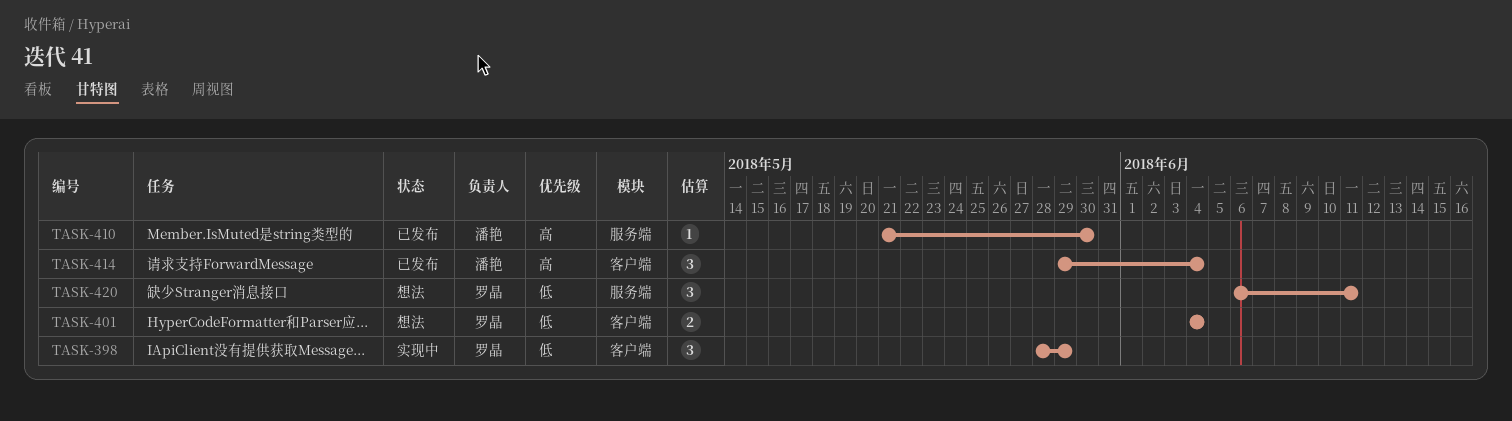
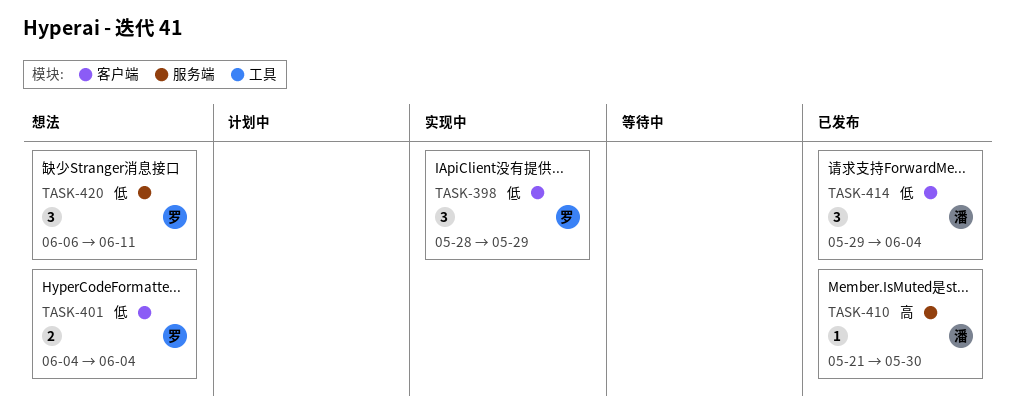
TASK-414, priority: 高 -> 低

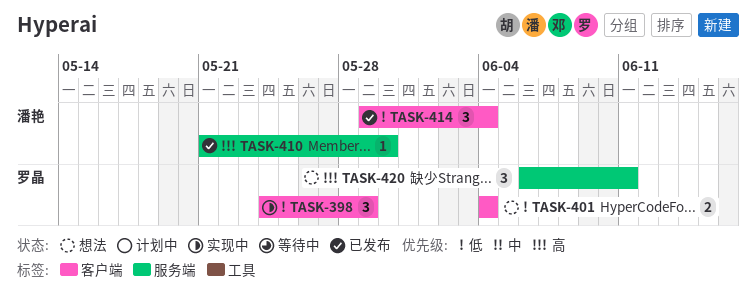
TASK-398, start: May 28 -> May 24
TASK-420, priority: 低 -> 高

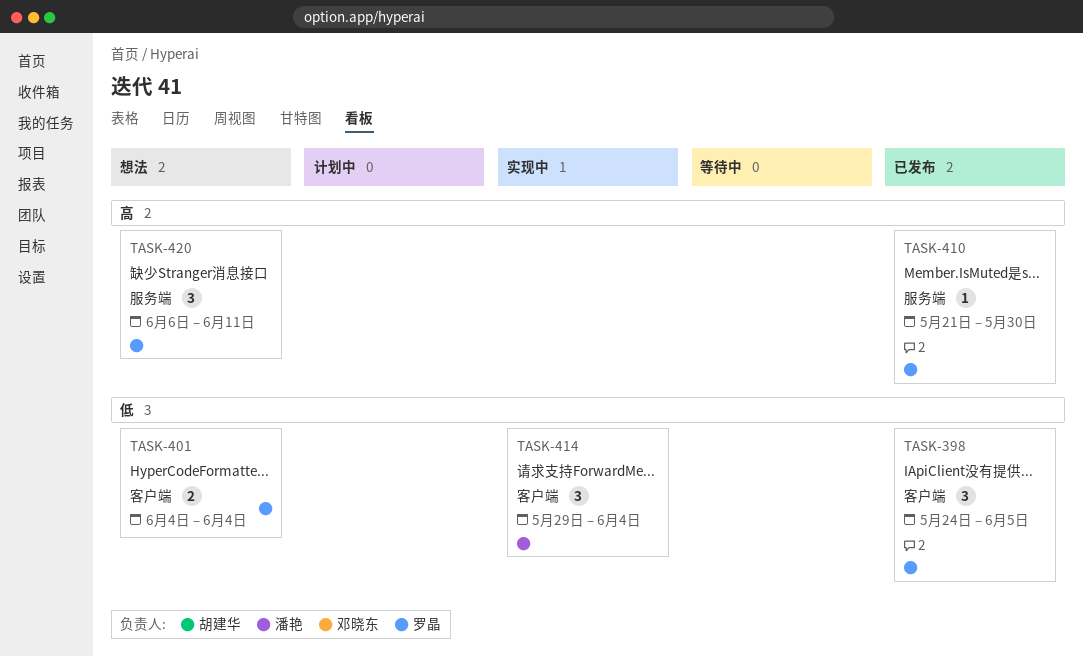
TASK-398, status: 实现中 -> 已发布
TASK-398, due: May 29 -> Jun 5
TASK-410, owner: 潘艳 -> 罗晶
TASK-414, status: 已发布 -> 实现中

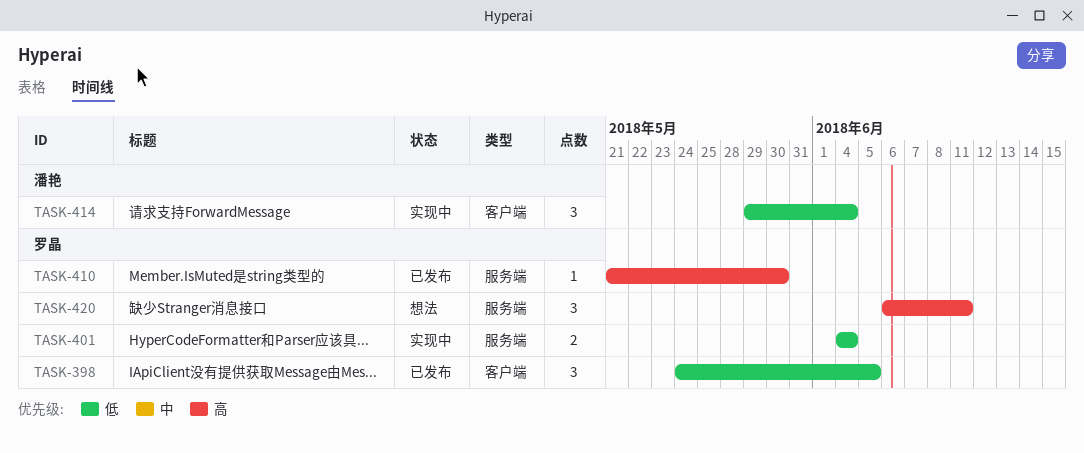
TASK-401, status: 想法 -> 实现中
TASK-401, label: 客户端 -> 服务端

